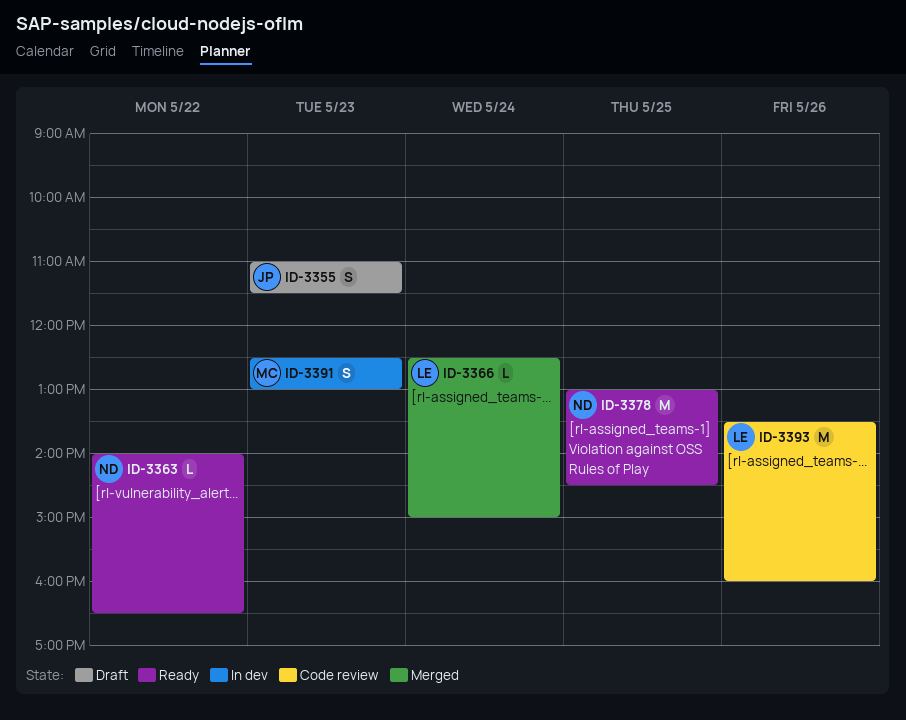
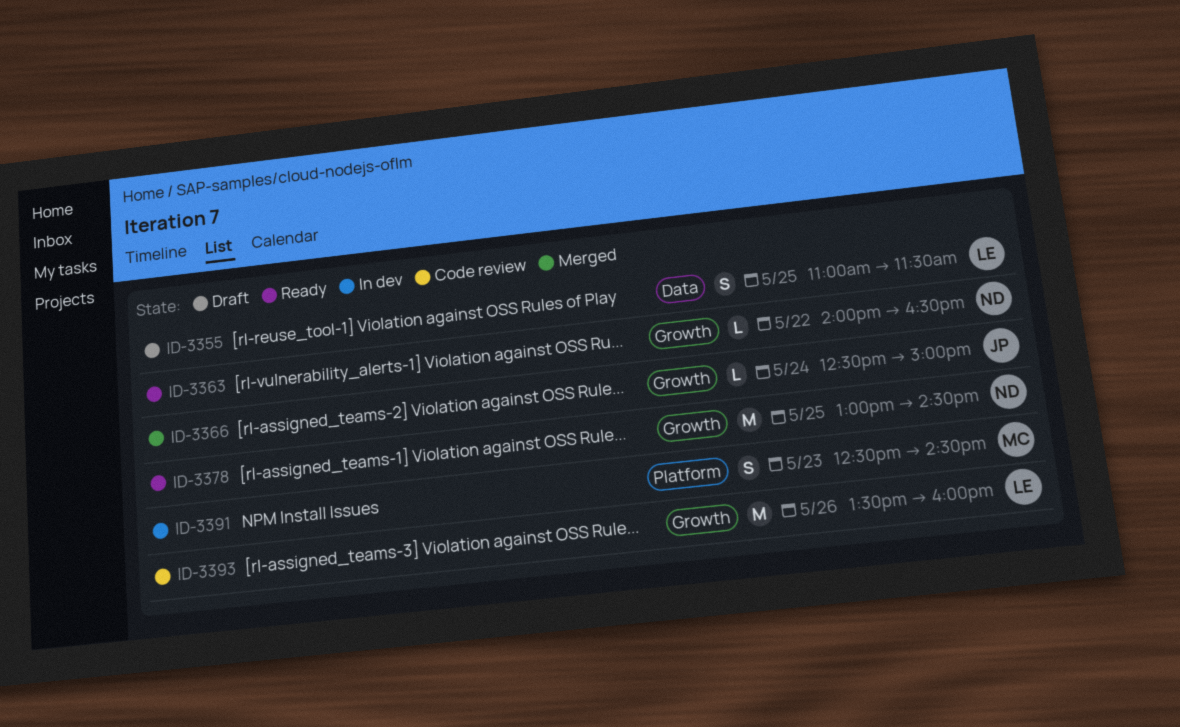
ID-3355, owner: JP -> LE
ID-3355, day: May 23 -> May 25
ID-3366, owner: LE -> JP
ID-3391, ends: 13:00 -> 14:30

